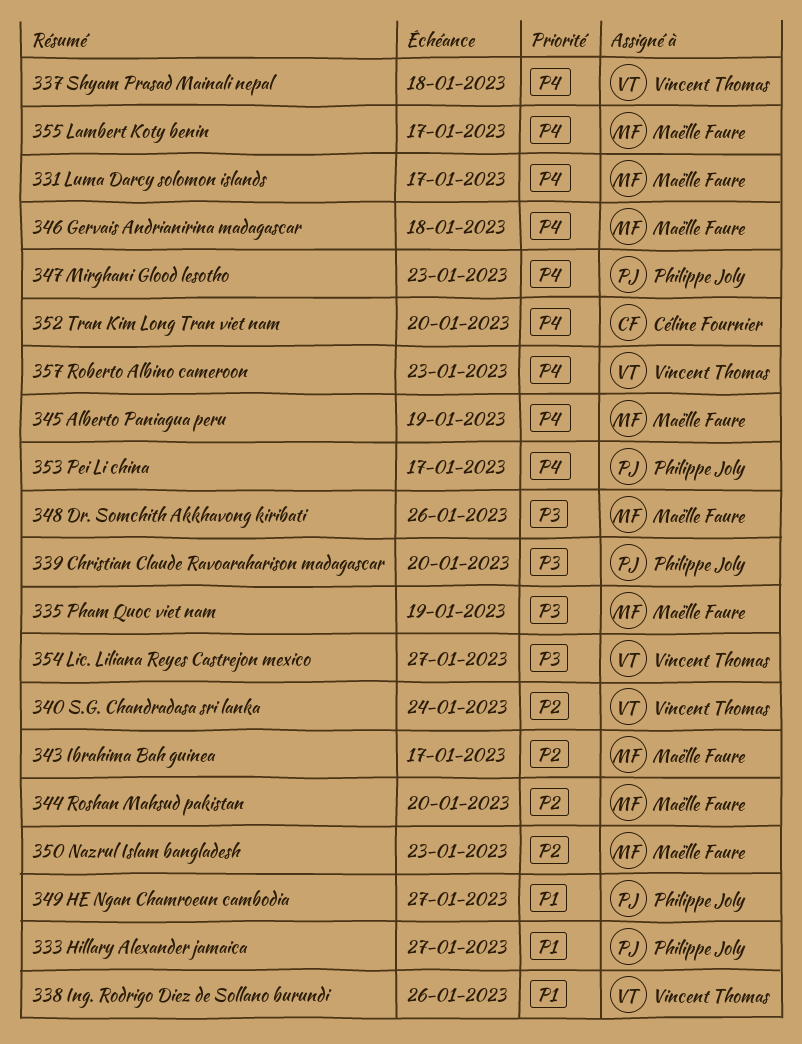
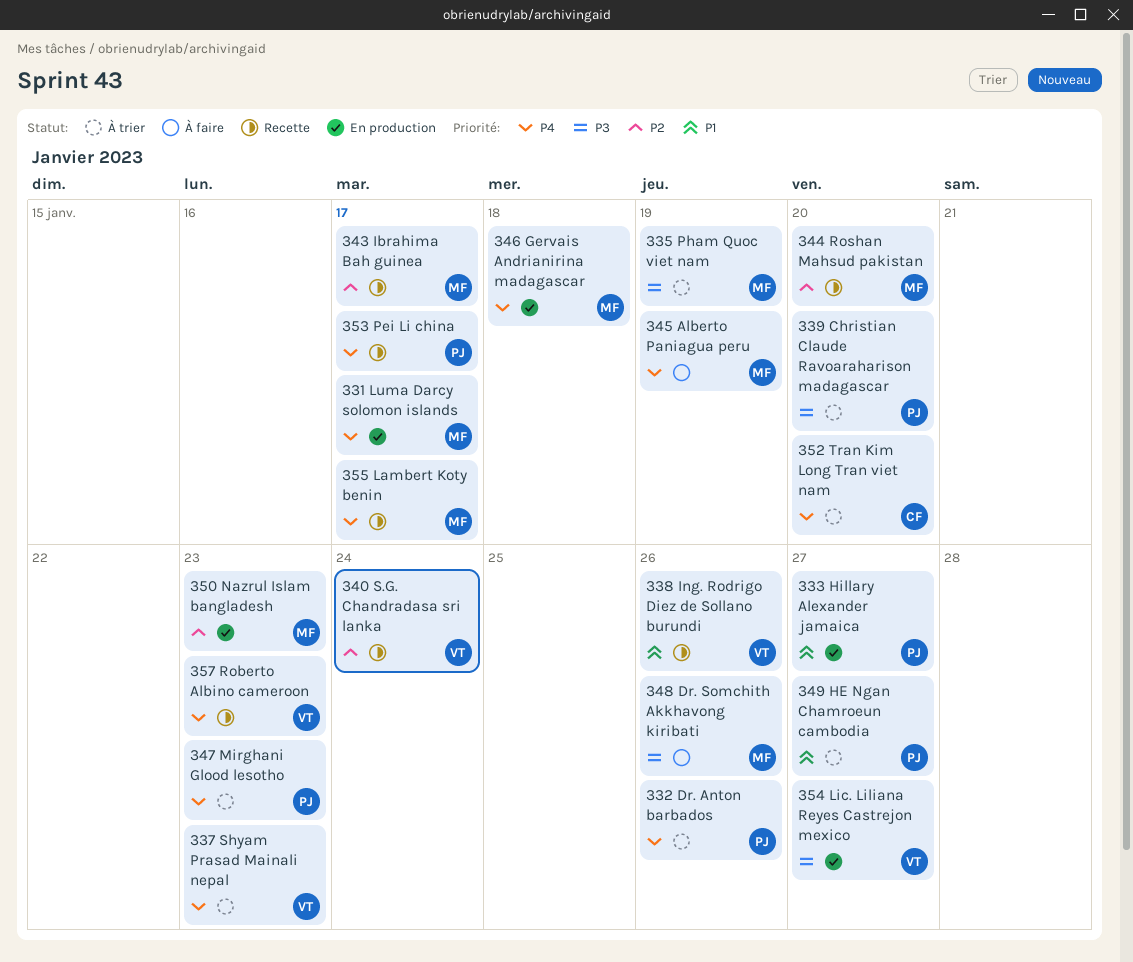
332 Dr. Anton barbados: none -> present
337 Shyam Prasad Mainali nepal, due: Jan 18 -> Jan 23

